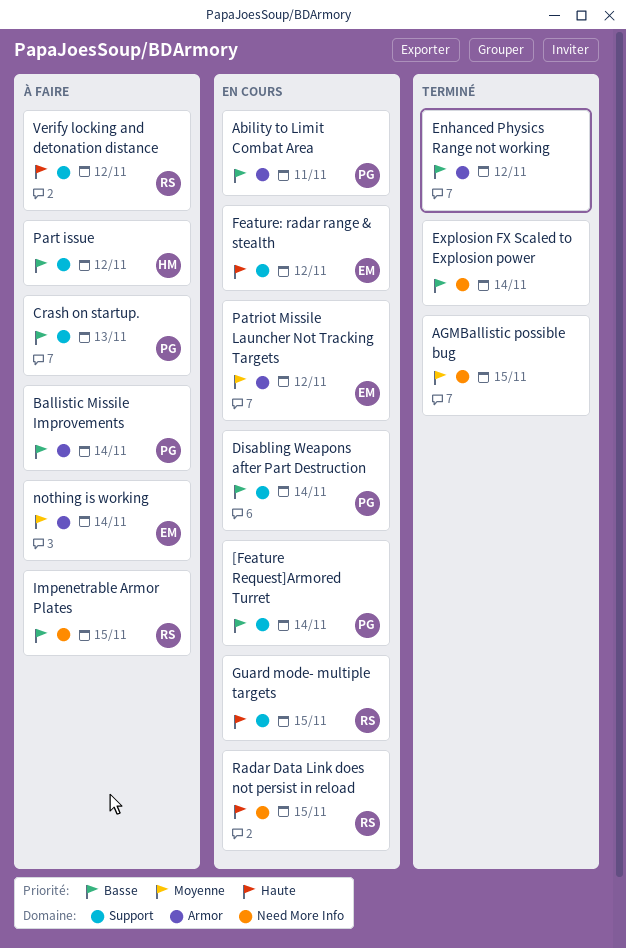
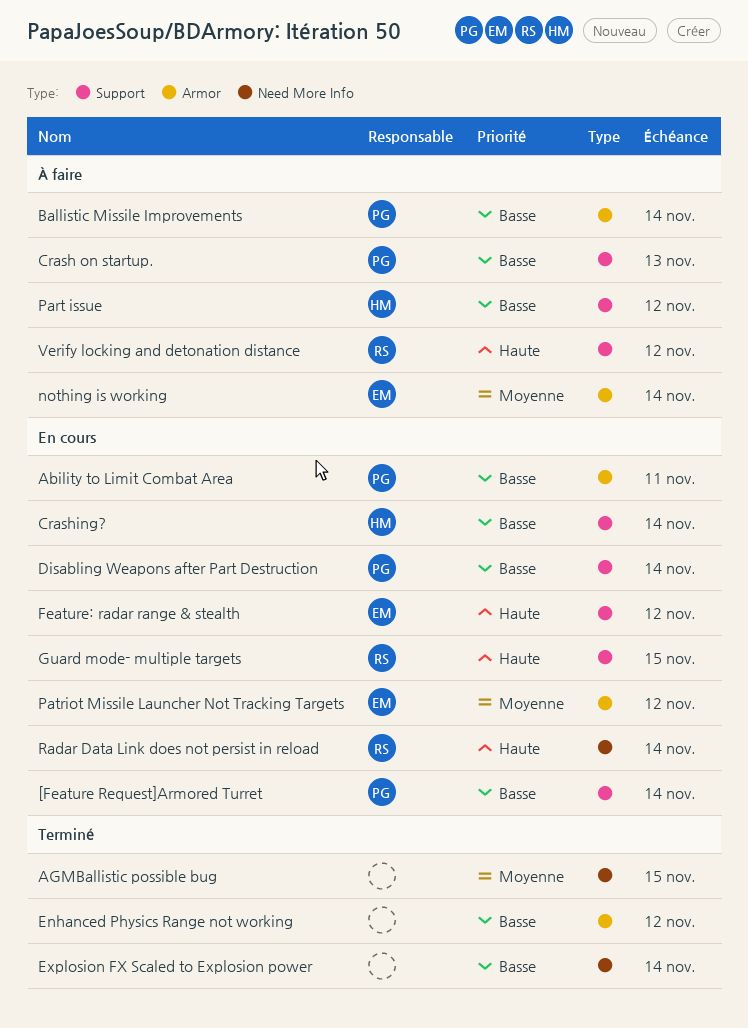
Crashing?: none -> present
Impenetrable Armor Plates: present -> none
Radar Data Link does not persist in reload, due: Nov 15 -> Nov 14

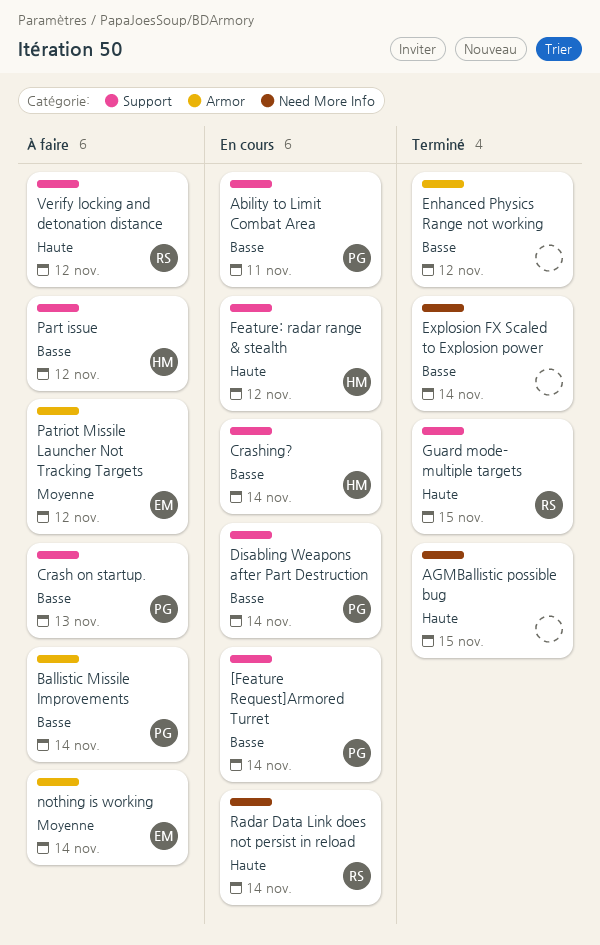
Ability to Limit Combat Area, label: Armor -> Support
AGMBallistic possible bug, priority: Moyenne -> Haute
Feature: radar range & stealth, owner: EM -> HM
Guard mode- multiple targets, status: En cours -> Terminé
Patriot Missile Launcher Not Tracking Targets, status: En cours -> À faire

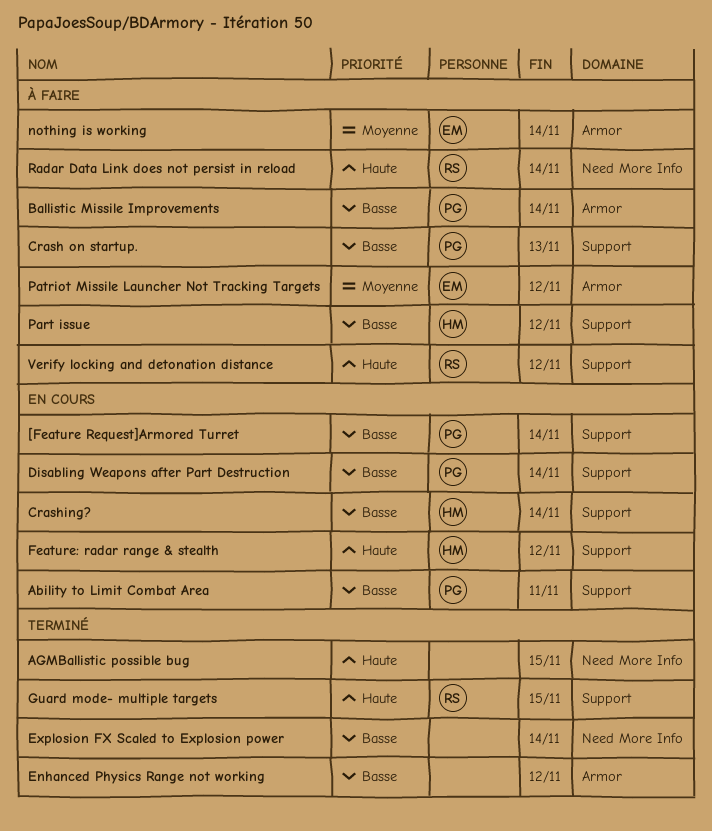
Radar Data Link does not persist in reload, status: En cours -> À faire

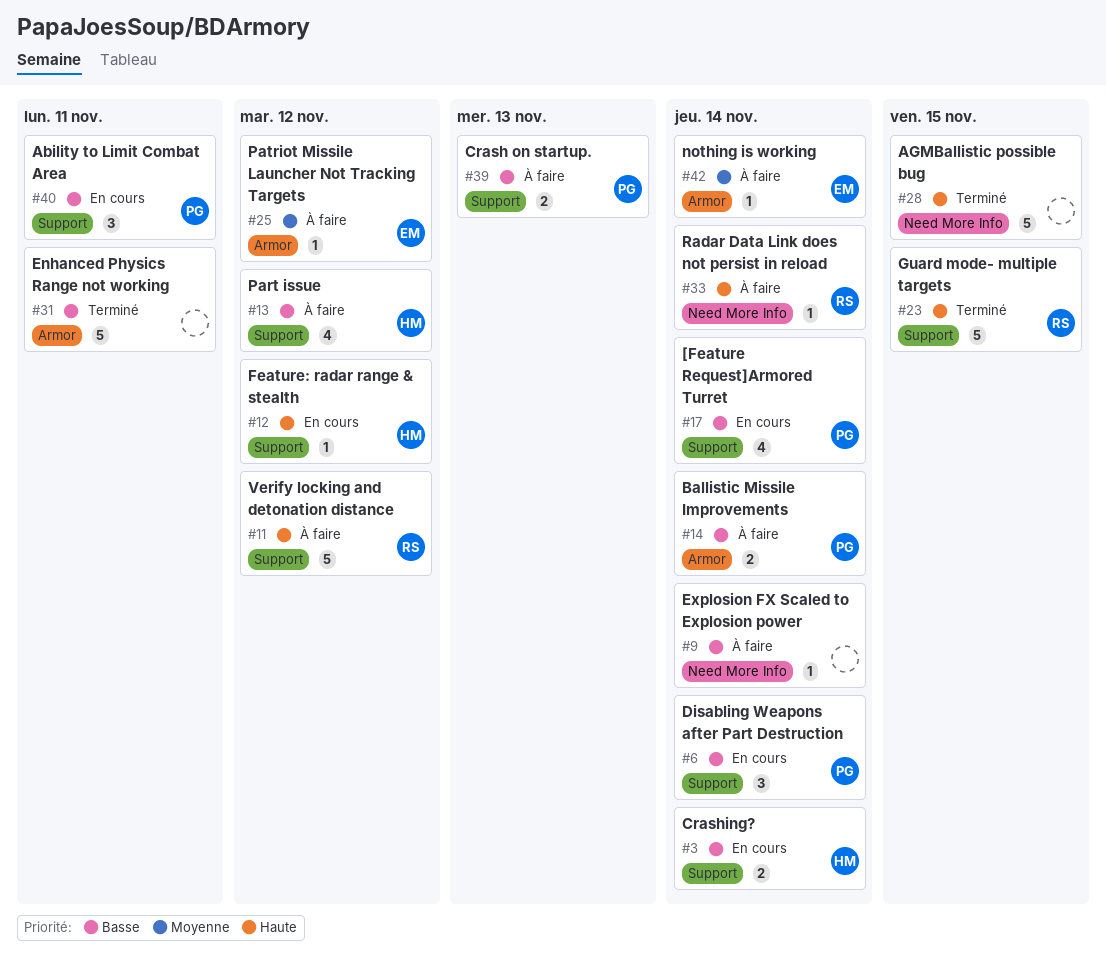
Enhanced Physics Range not working, due: Nov 12 -> Nov 11
Explosion FX Scaled to Explosion power, status: Terminé -> À faire

